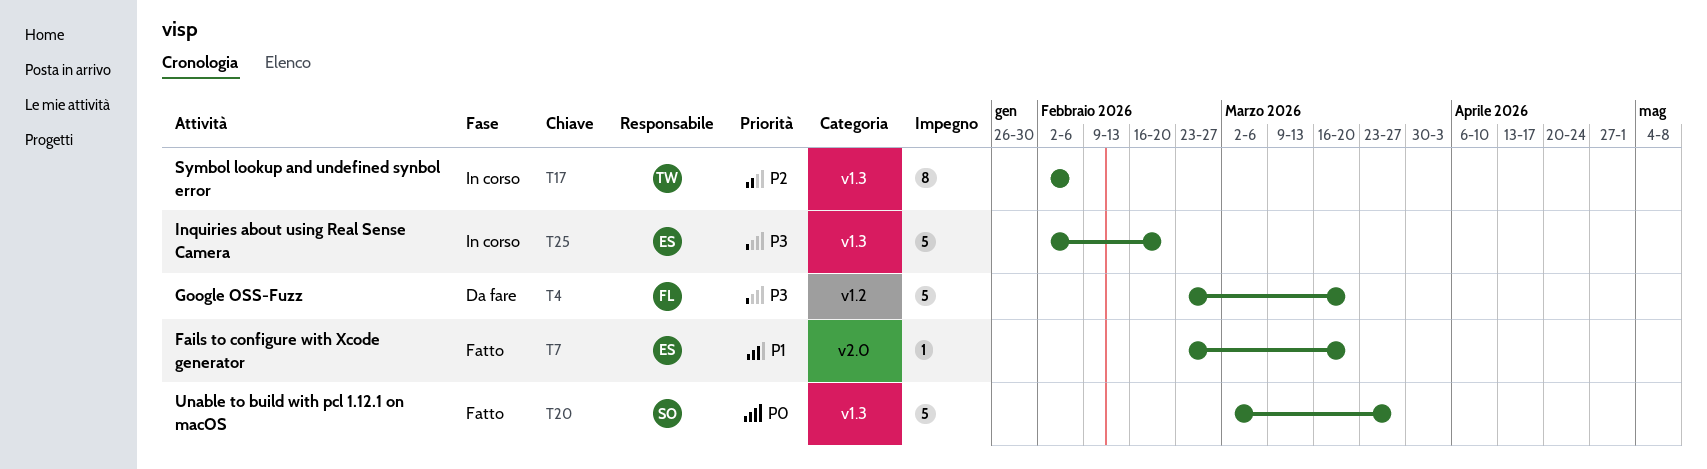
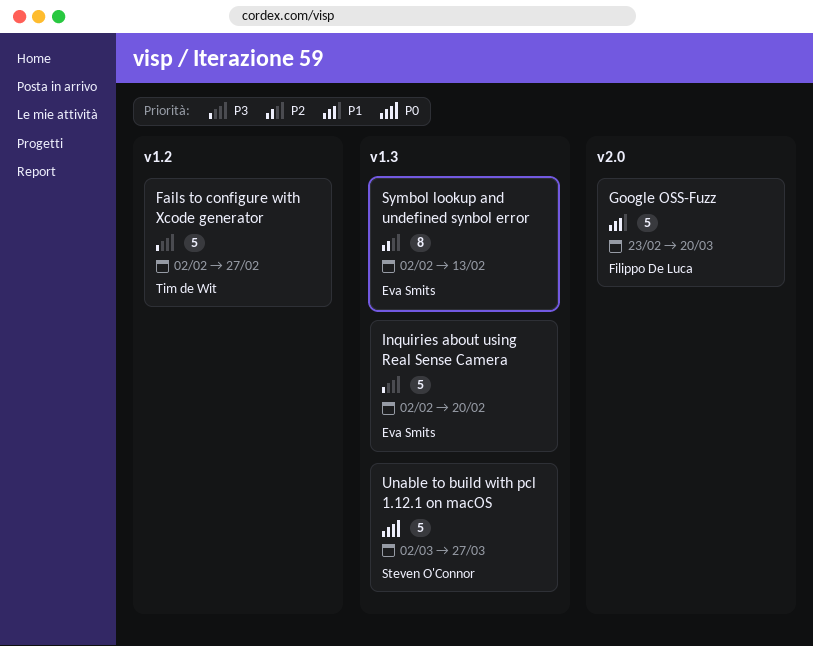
Fails to configure with Xcode generator, owner: Eva Smits -> Tim de Wit
Fails to configure with Xcode generator, priority: P1 -> P3
Fails to configure with Xcode generator, label: v2.0 -> v1.2
Fails to configure with Xcode generator, estimate: 1 -> 5
Fails to configure with Xcode generator, start: Feb 23 -> Feb 2
Fails to configure with Xcode generator, due: Mar 20 -> Feb 27
Google OSS-Fuzz, priority: P3 -> P1
Google OSS-Fuzz, label: v1.2 -> v2.0
Symbol lookup and undefined synbol error, owner: Tim de Wit -> Eva Smits
Symbol lookup and undefined synbol error, due: Feb 6 -> Feb 13

